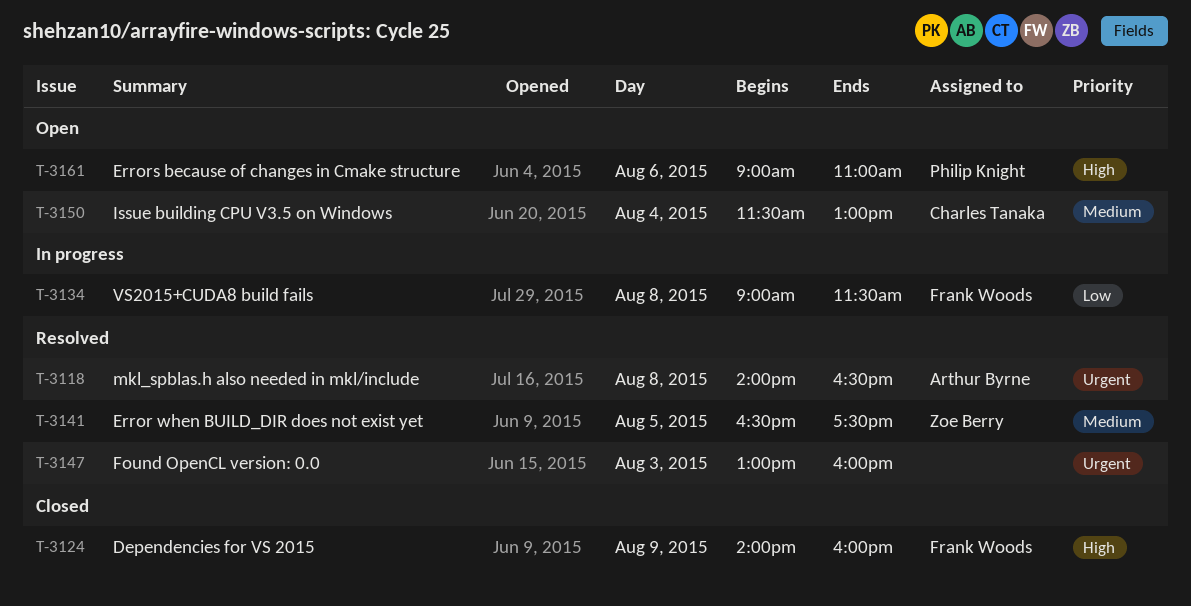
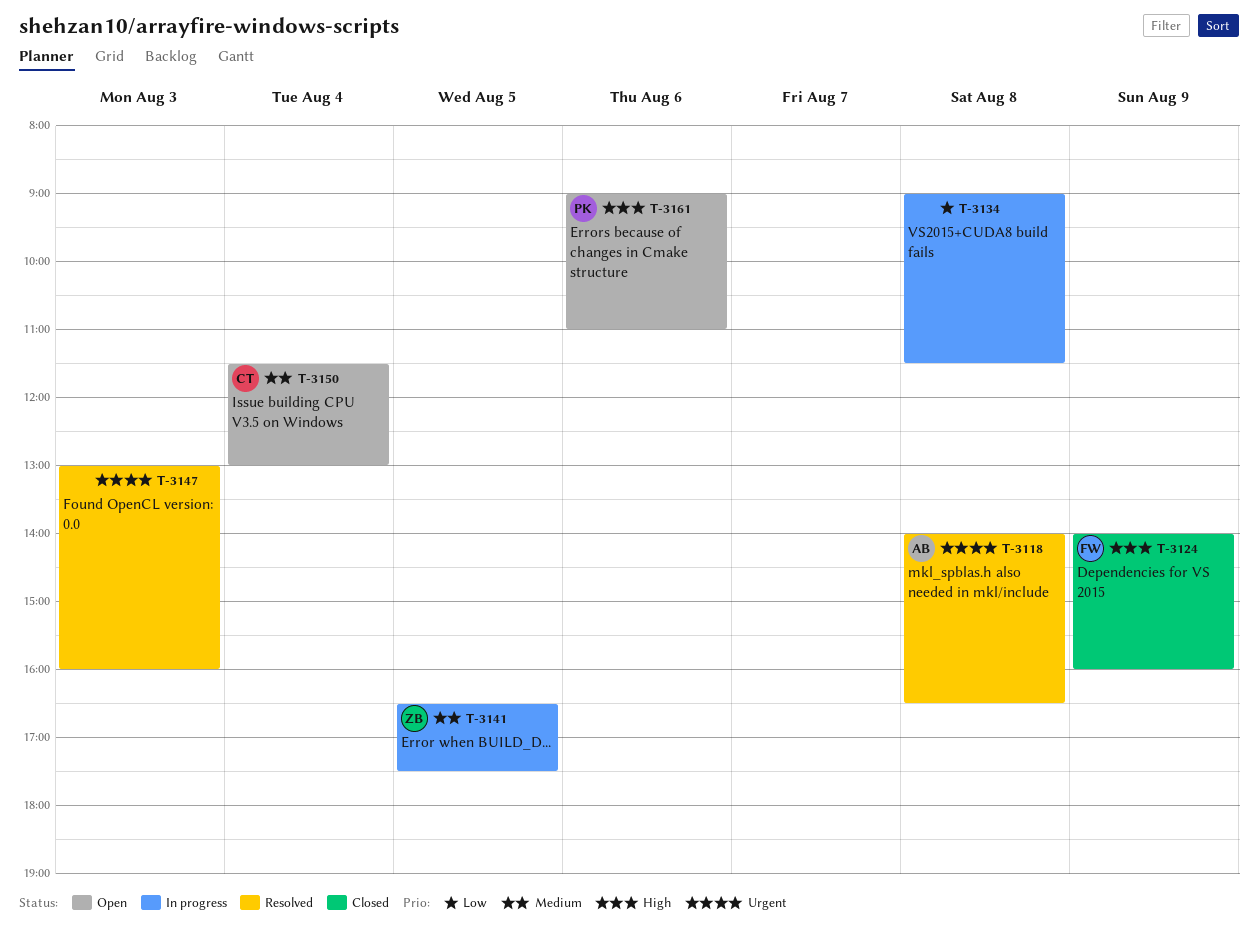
T-3134, owner: Frank Woods -> none
T-3141, status: Resolved -> In progress

